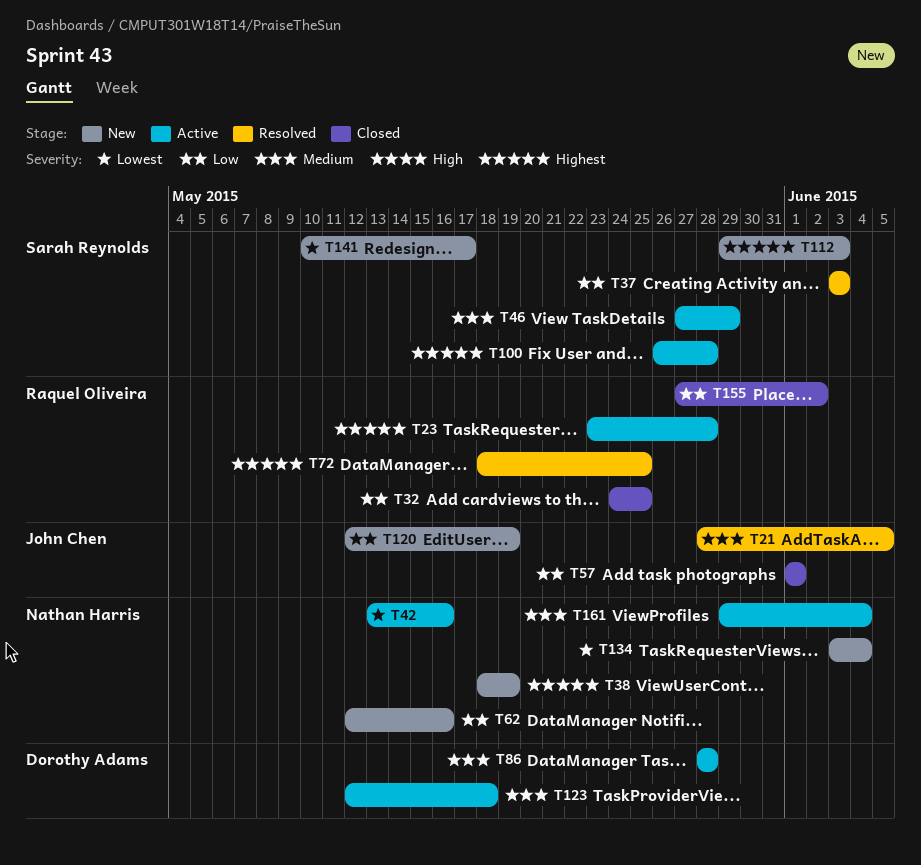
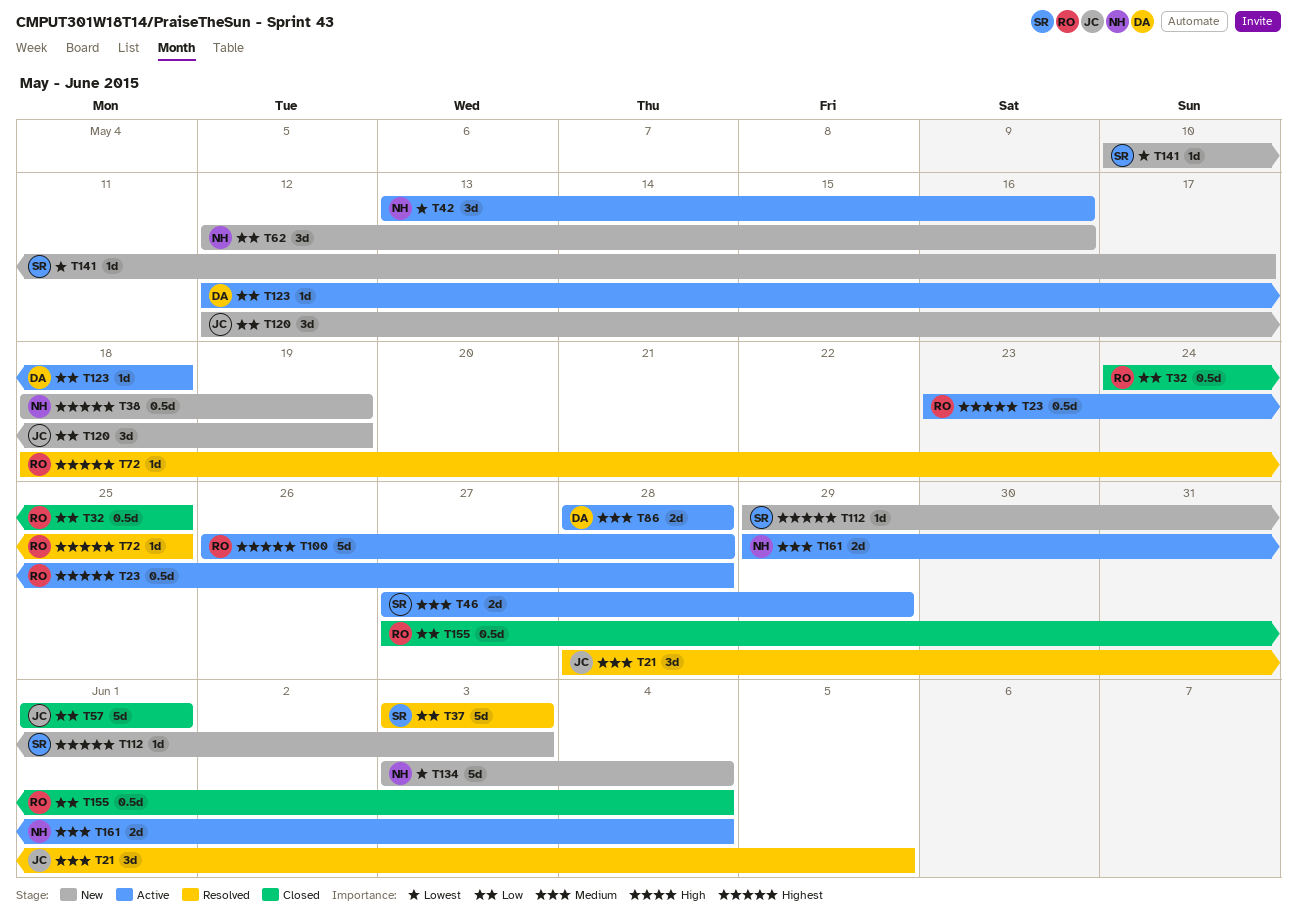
T100, owner: Sarah Reynolds -> Raquel Oliveira
T123, priority: Medium -> Low
T155, due: Jun 2 -> Jun 4

